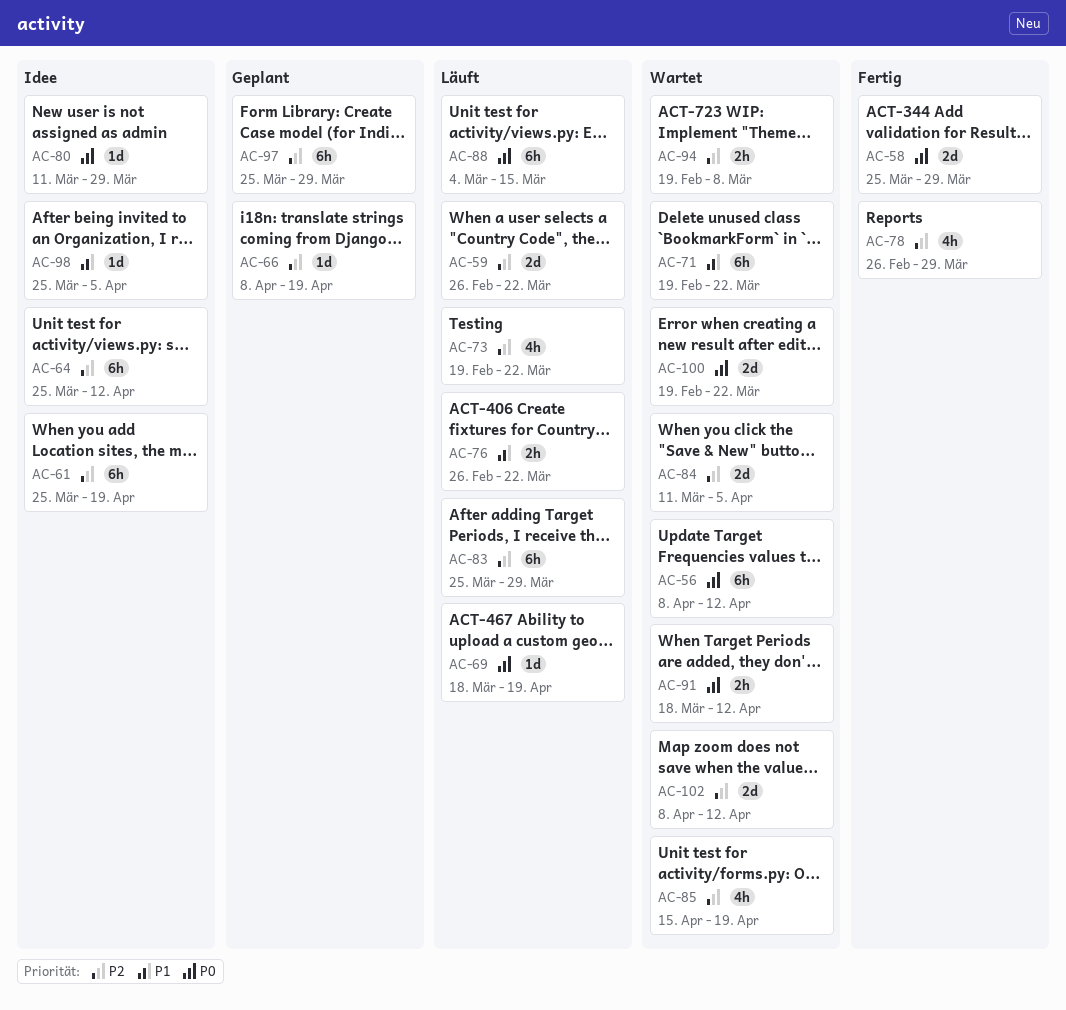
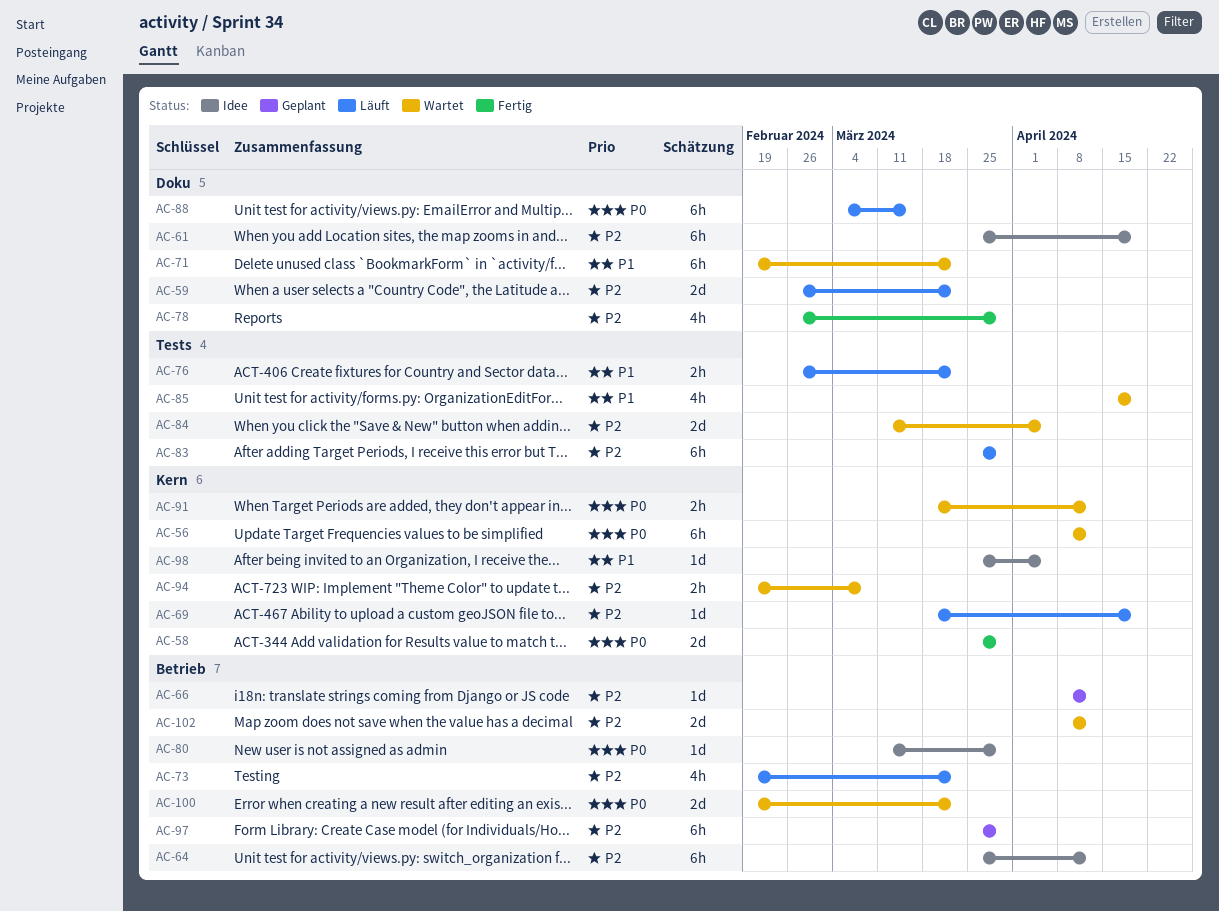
AC-66, due: Apr 19 -> Apr 12
AC-69, priority: P0 -> P2
AC-85, priority: P2 -> P1

